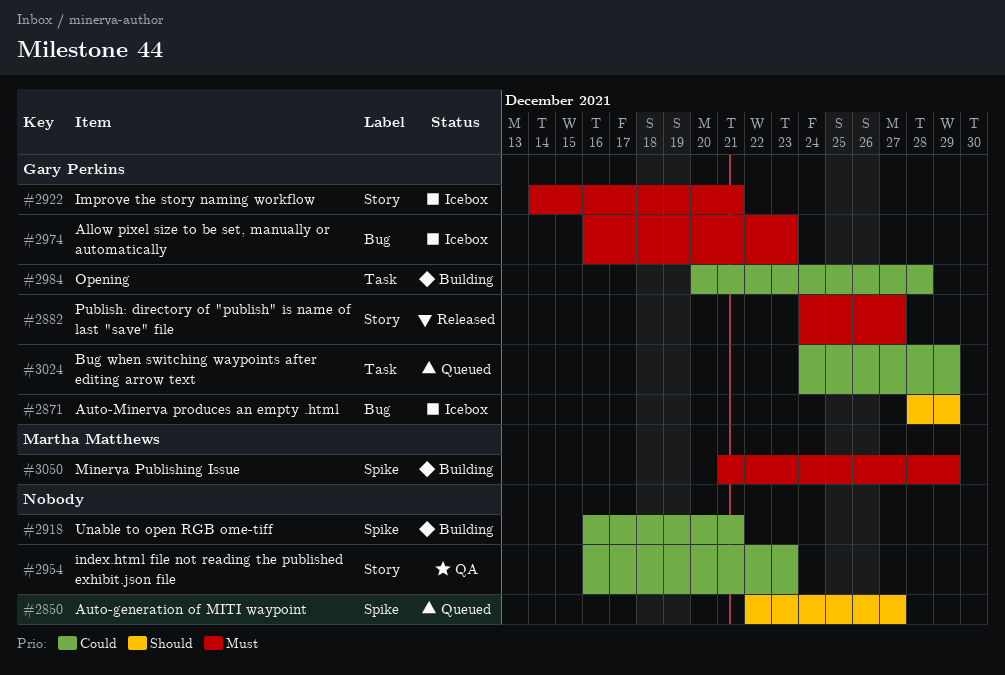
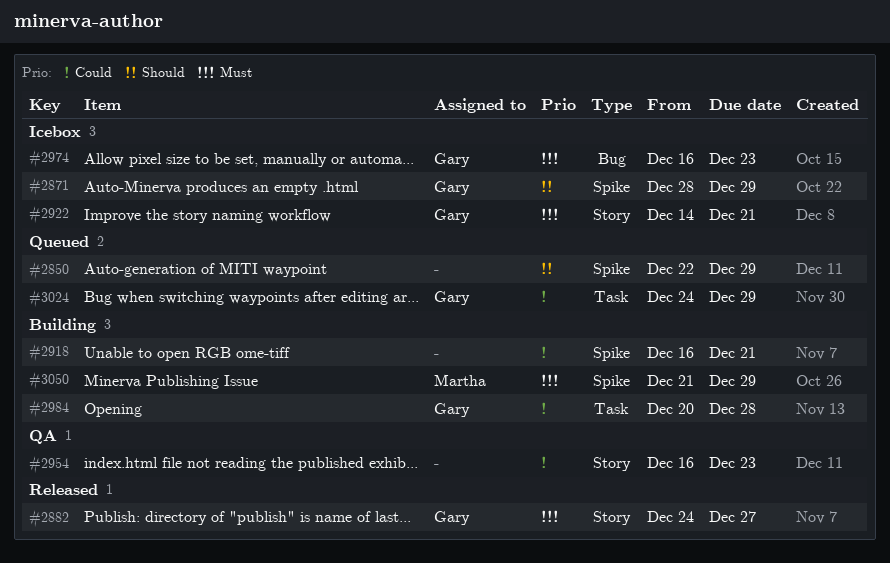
#2850, due: Dec 27 -> Dec 29
#2871, label: Bug -> Spike

